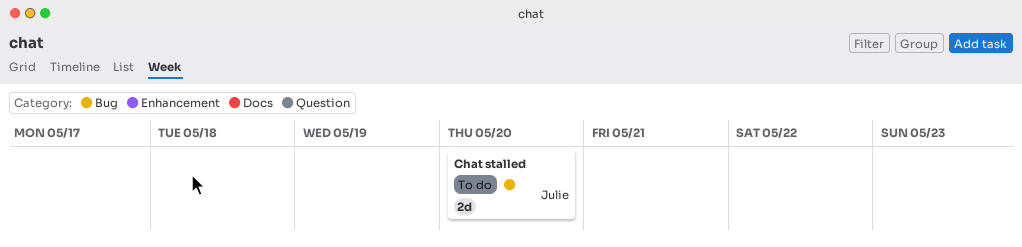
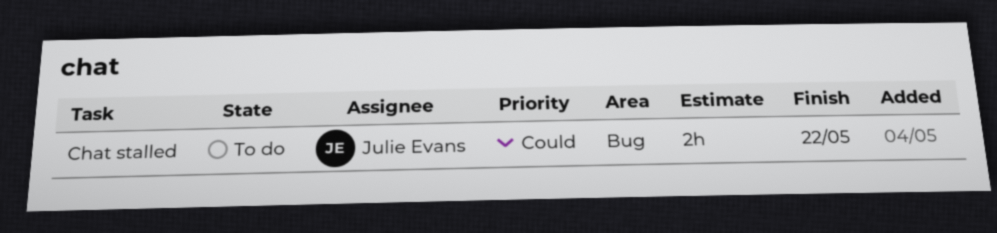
Chat stalled, estimate: 2d -> 2h
Chat stalled, due: May 20 -> May 22

